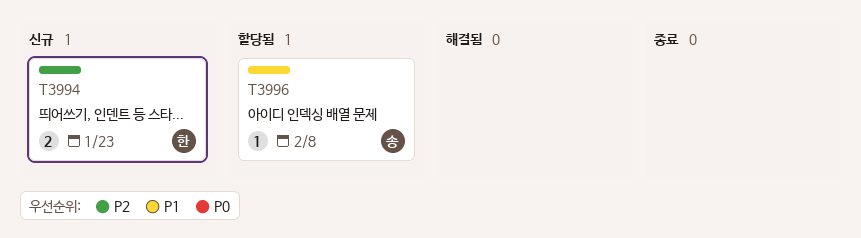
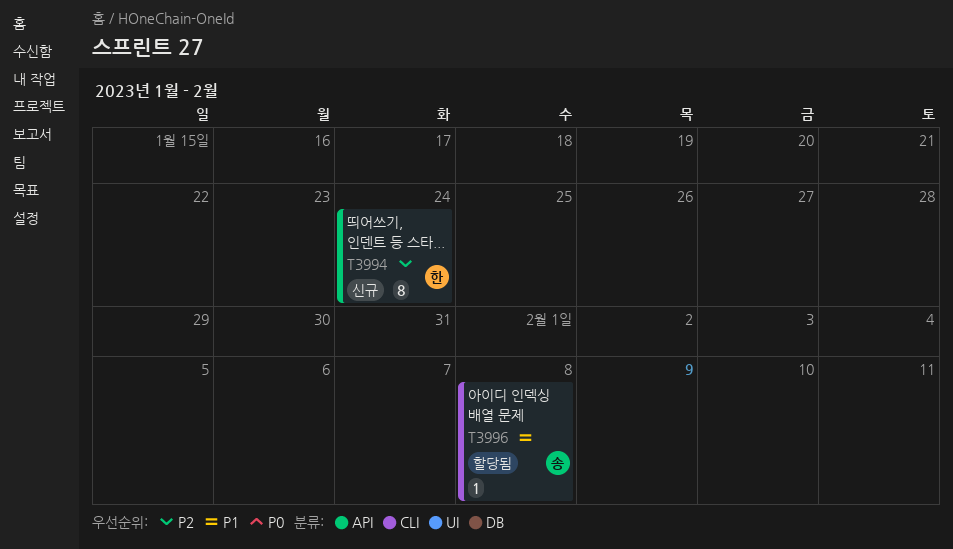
T3994, estimate: 2 -> 8
T3994, due: Jan 23 -> Jan 24

